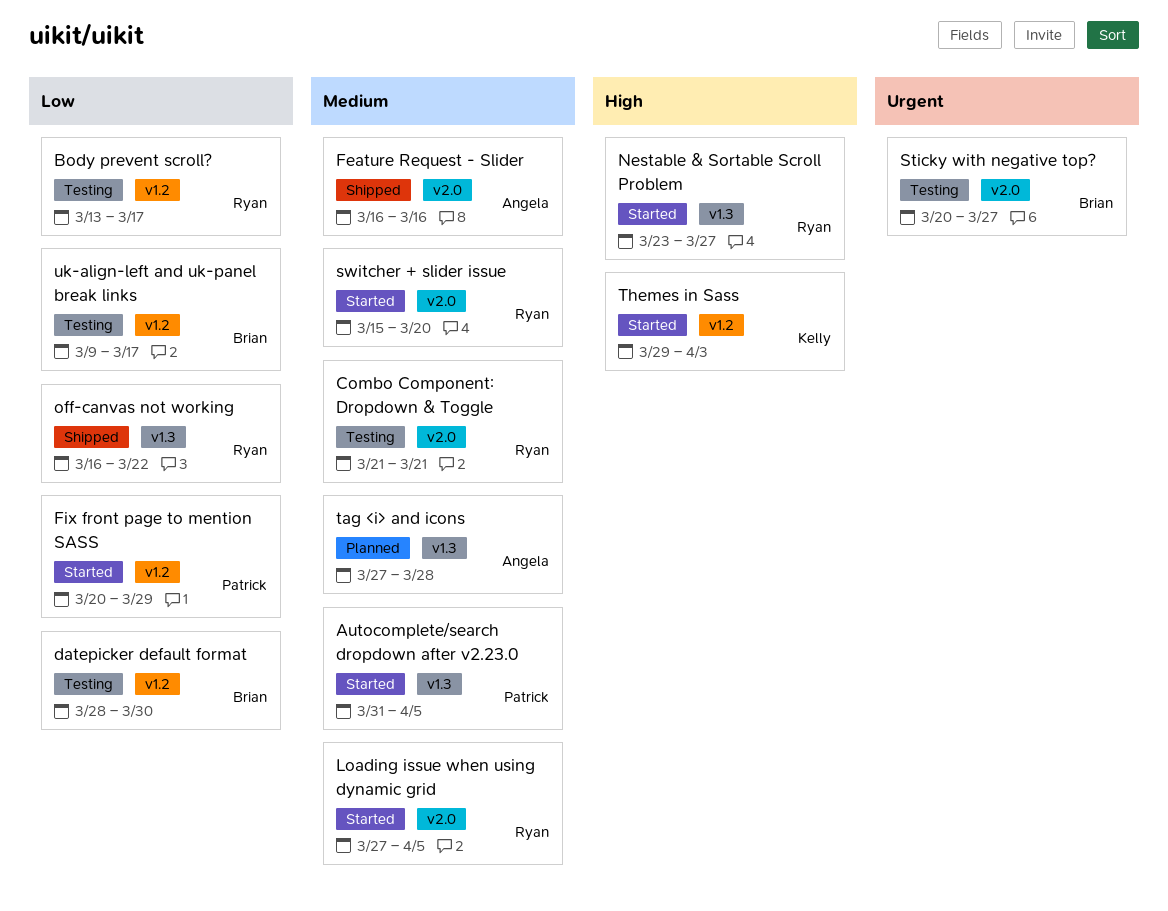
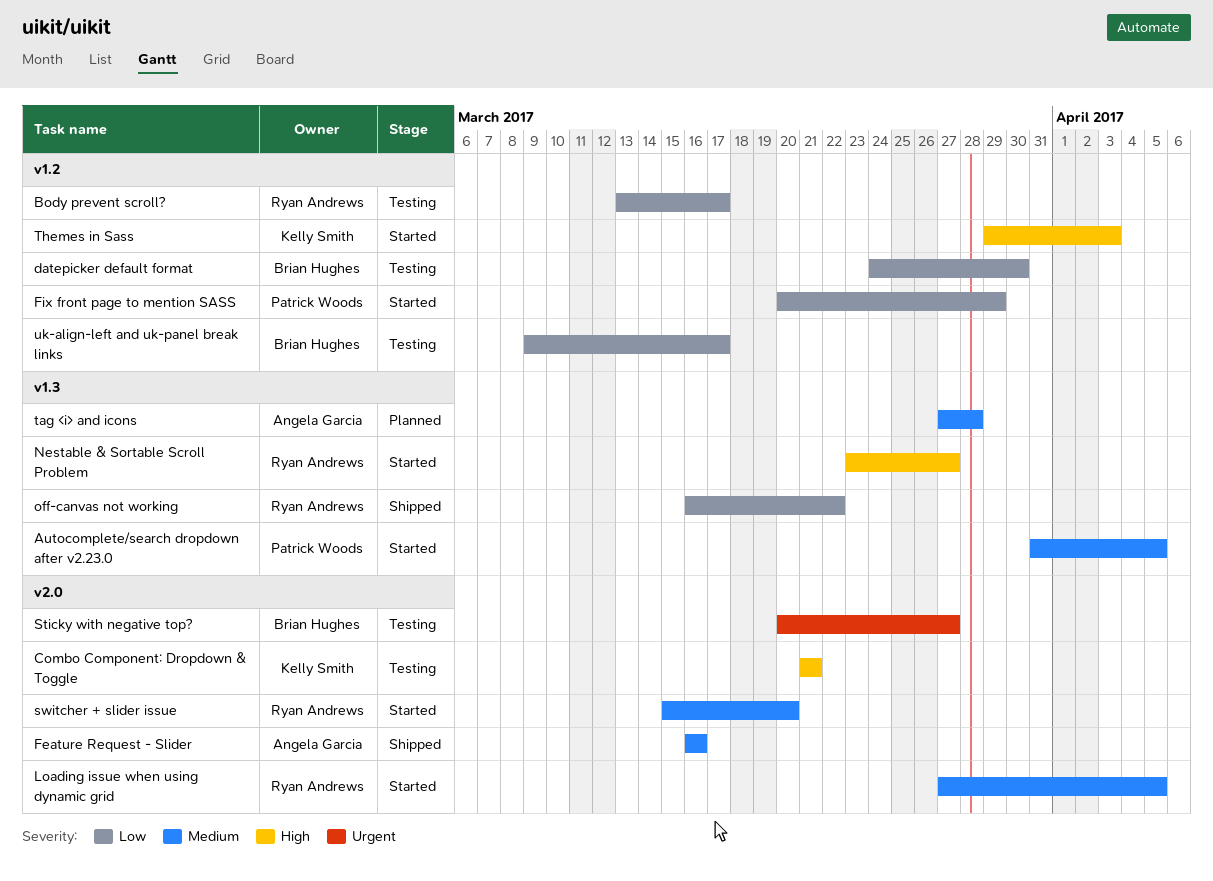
Combo Component: Dropdown & Toggle, owner: Ryan Andrews -> Kelly Smith
Combo Component: Dropdown & Toggle, priority: Medium -> High
datepicker default format, start: Mar 28 -> Mar 24

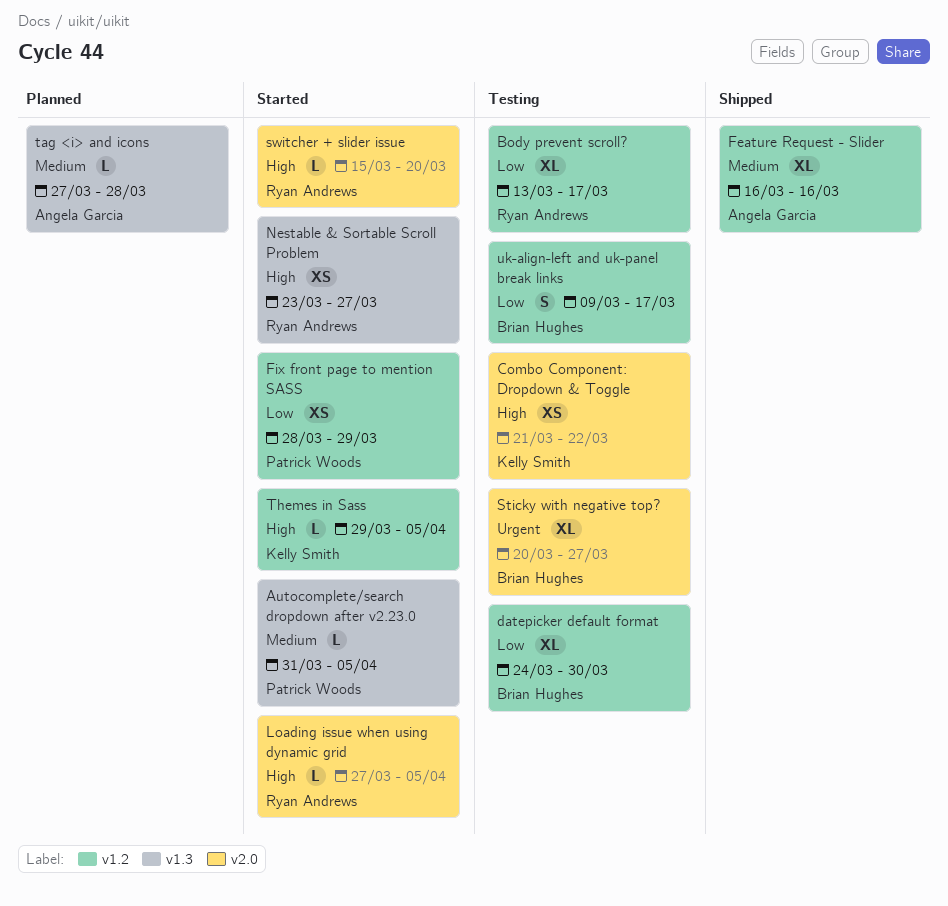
Combo Component: Dropdown & Toggle, due: Mar 21 -> Mar 22
Feature Request - Slider, label: v2.0 -> v1.2
Fix front page to mention SASS, start: Mar 20 -> Mar 28
Loading issue when using dynamic grid, priority: Medium -> High
off-canvas not working: present -> none
switcher + slider issue, priority: Medium -> High
Themes in Sass, due: Apr 3 -> Apr 5

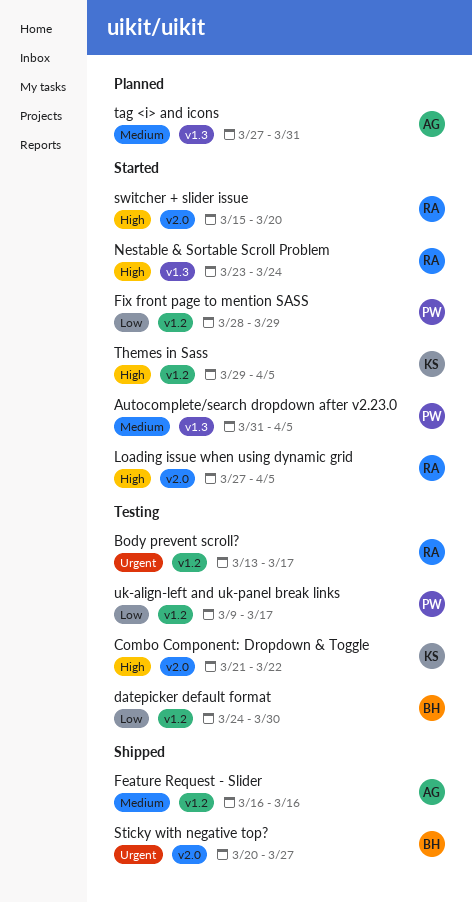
Body prevent scroll?, priority: Low -> Urgent
Nestable & Sortable Scroll Problem, due: Mar 27 -> Mar 24
Sticky with negative top?, status: Testing -> Shipped
tag <i> and icons, due: Mar 28 -> Mar 31
uk-align-left and uk-panel break links, owner: Brian Hughes -> Patrick Woods

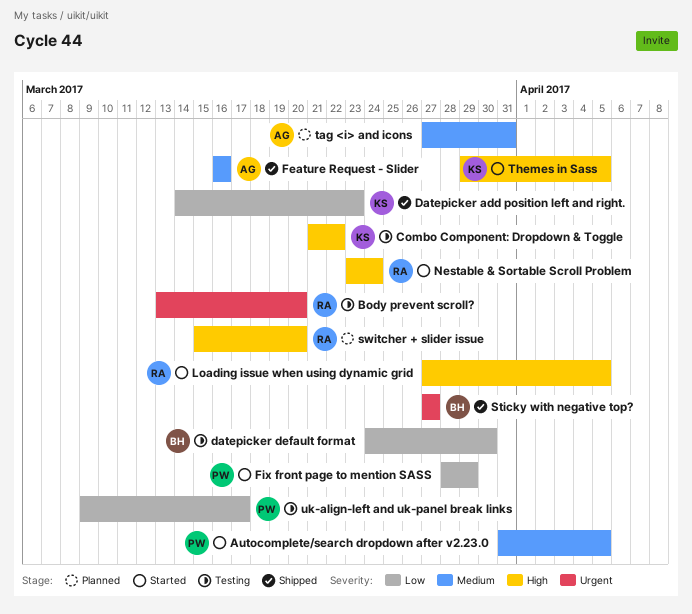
Body prevent scroll?, due: Mar 17 -> Mar 20
Datepicker add position left and right.: none -> present
Sticky with negative top?, start: Mar 20 -> Mar 27
switcher + slider issue, status: Started -> Planned

